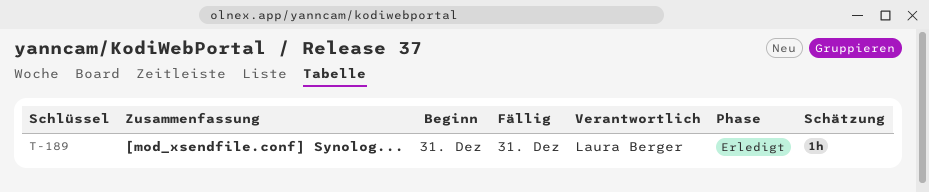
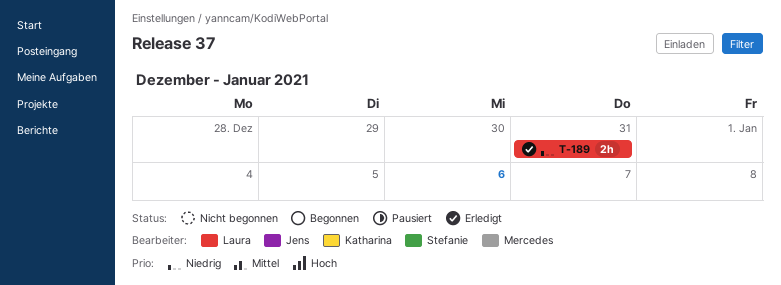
T-189, estimate: 1h -> 2h

